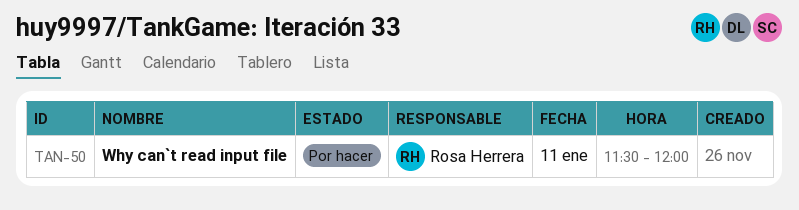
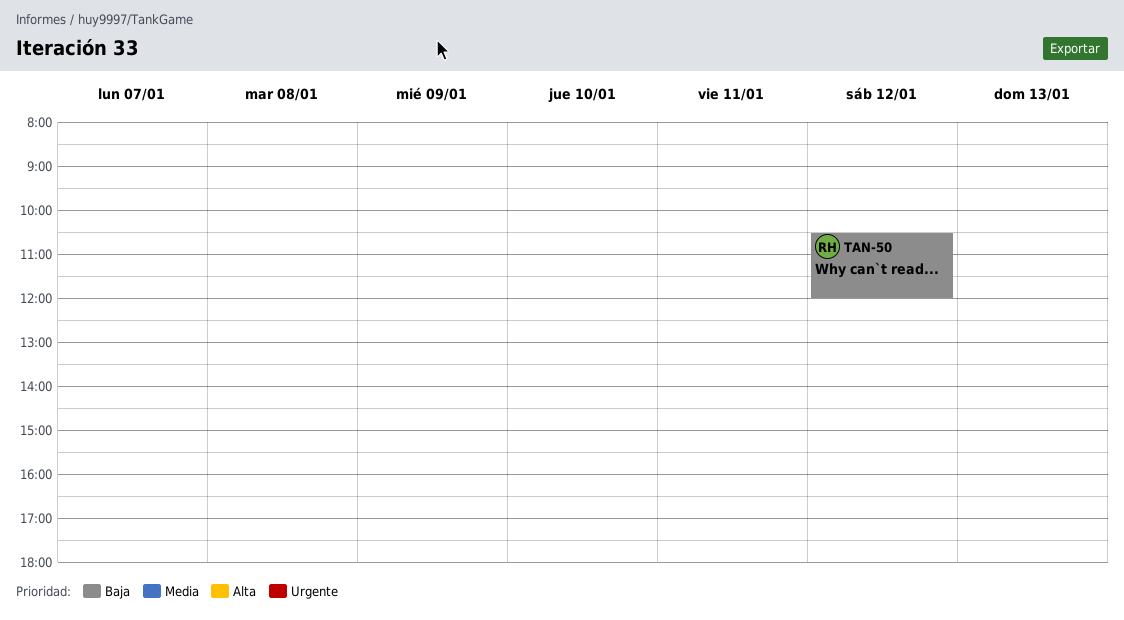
TAN-50, day: Jan 11 -> Jan 12
TAN-50, begins: 11:30 -> 10:30

